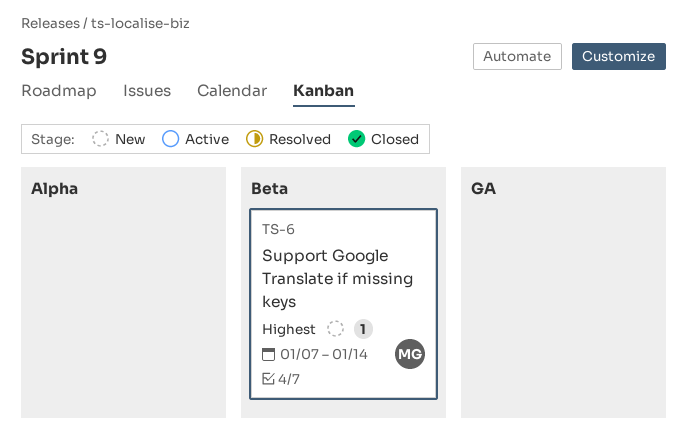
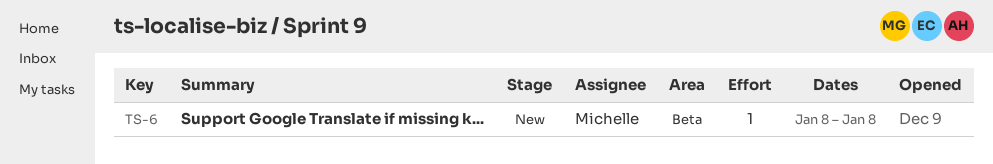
TS-6, start: Jan 7 -> Jan 8
TS-6, due: Jan 14 -> Jan 8

